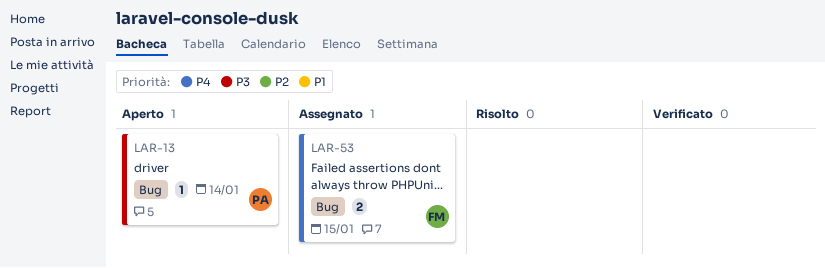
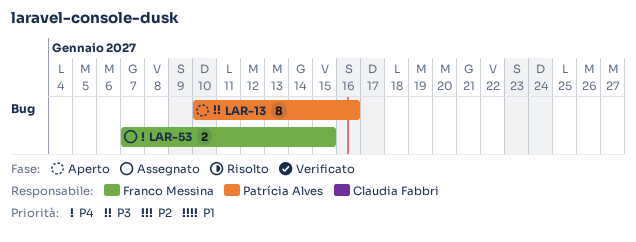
LAR-13, estimate: 1 -> 8
LAR-13, due: Jan 14 -> Jan 16

